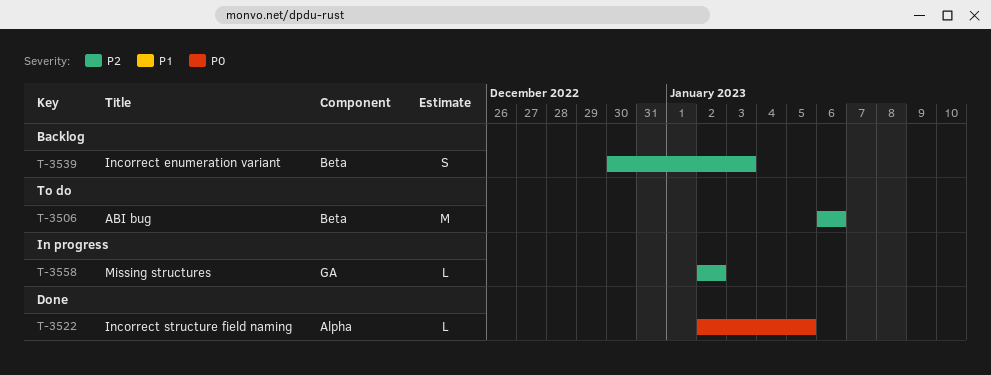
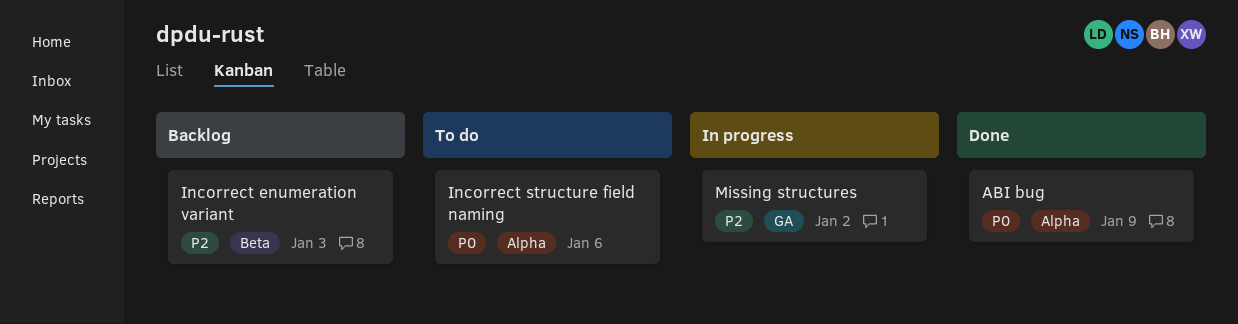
ABI bug, status: To do -> Done
ABI bug, priority: P2 -> P0
ABI bug, label: Beta -> Alpha
ABI bug, due: Jan 6 -> Jan 9
Incorrect structure field naming, status: Done -> To do
Incorrect structure field naming, due: Jan 5 -> Jan 6

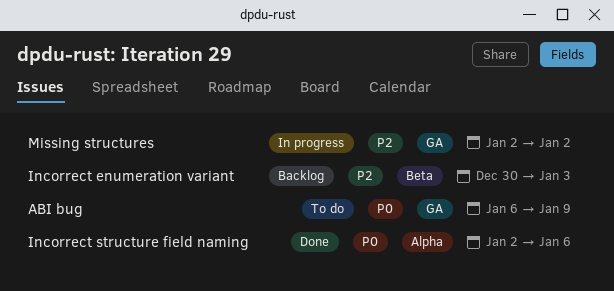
ABI bug, status: Done -> To do
ABI bug, label: Alpha -> GA
Incorrect structure field naming, status: To do -> Done

